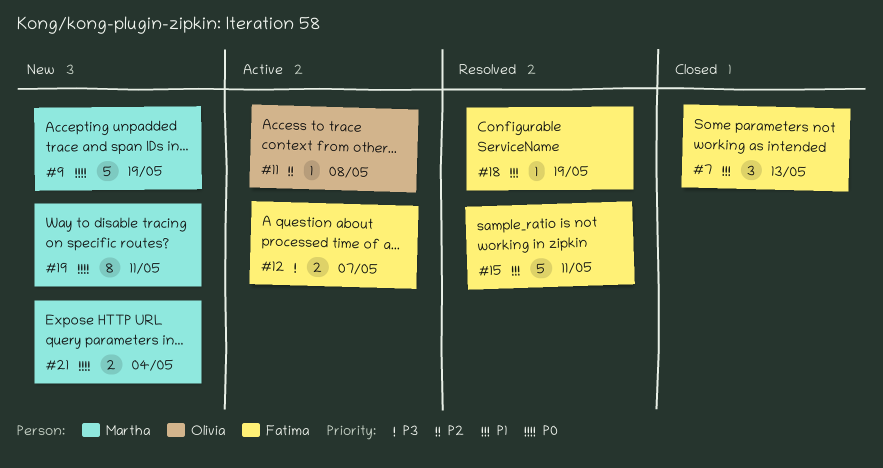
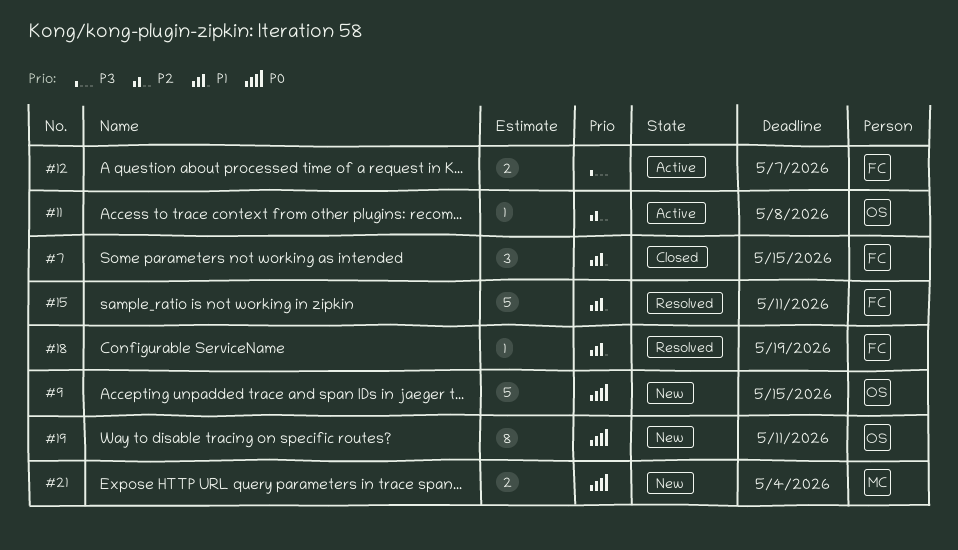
#7, due: May 13 -> May 15
#9, owner: Martha -> Olivia
#9, due: May 19 -> May 15
#19, owner: Martha -> Olivia

